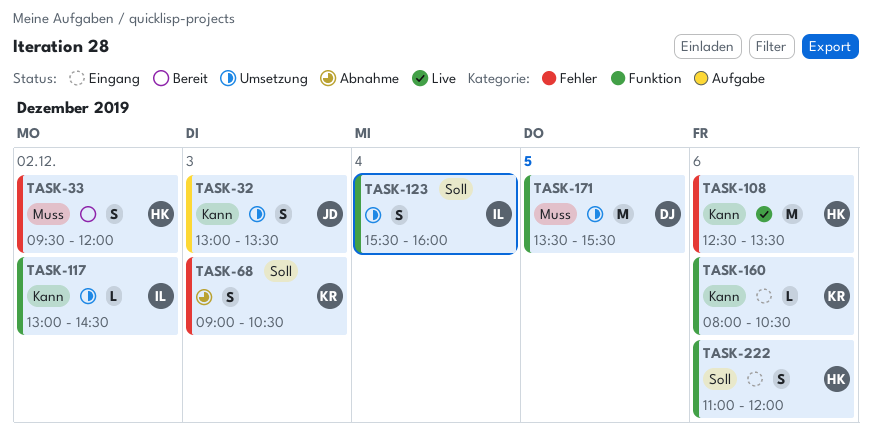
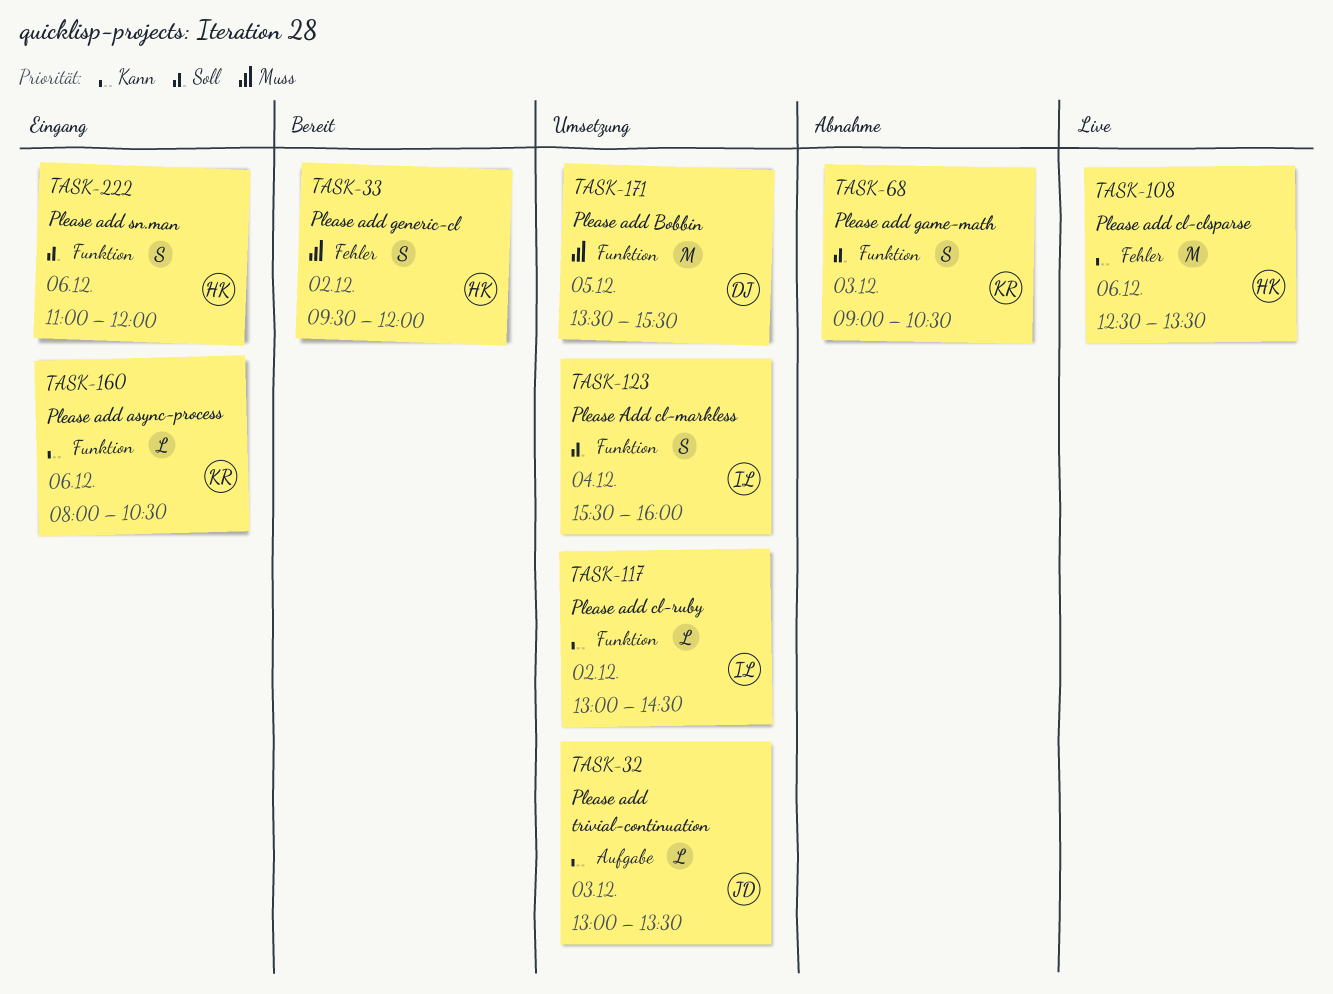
TASK-32, estimate: S -> L
TASK-68, label: Fehler -> Funktion

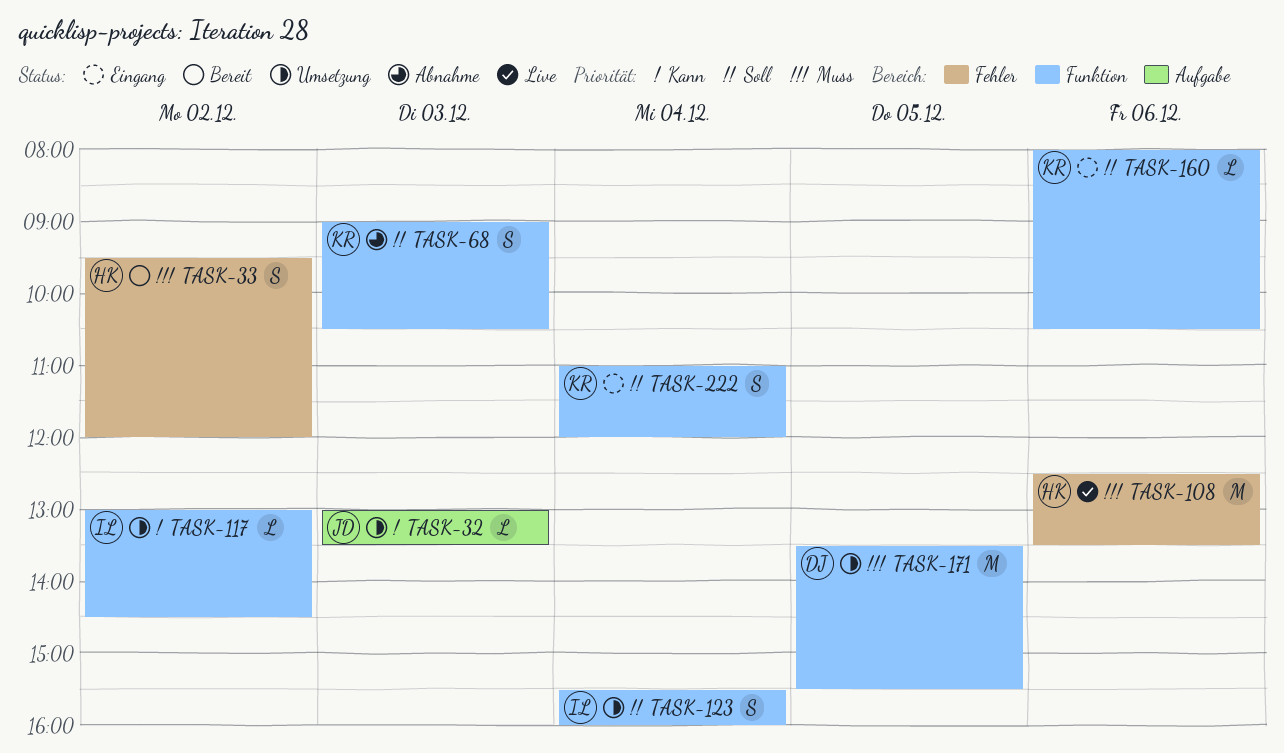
TASK-108, priority: Kann -> Muss
TASK-160, priority: Kann -> Soll
TASK-222, owner: HK -> KR
TASK-222, day: Dec 6 -> Dec 4

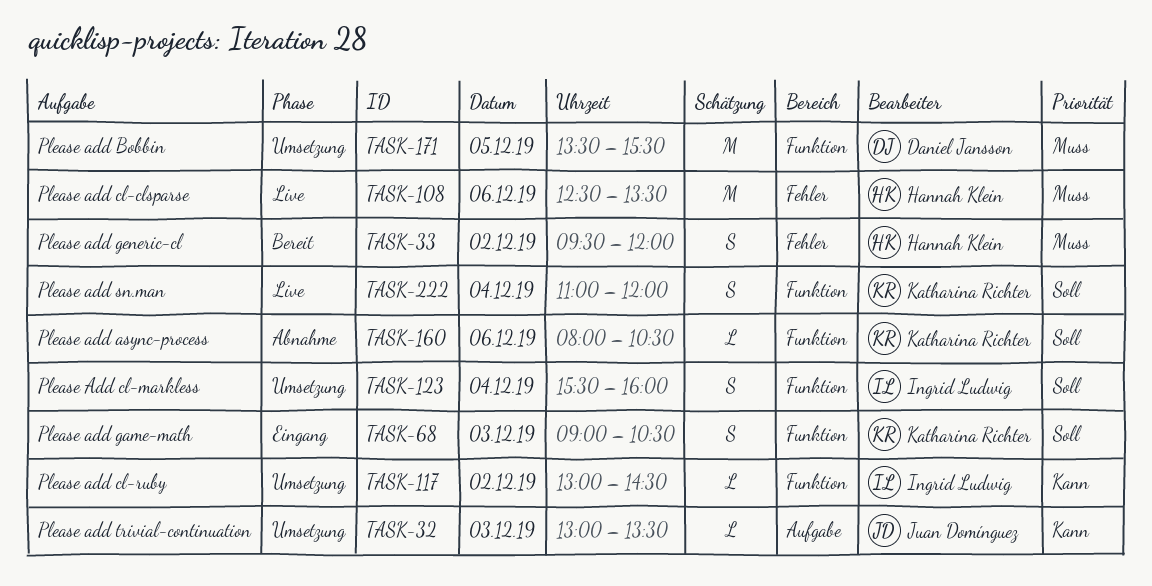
TASK-68, status: Abnahme -> Eingang
TASK-160, status: Eingang -> Abnahme
TASK-222, status: Eingang -> Live

